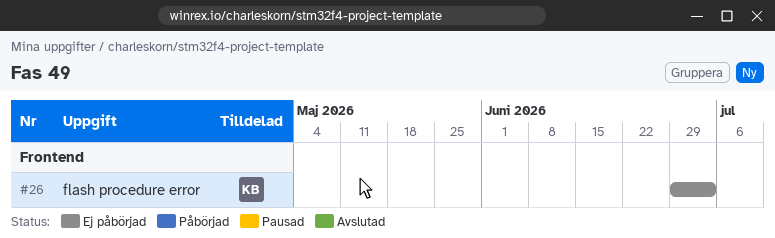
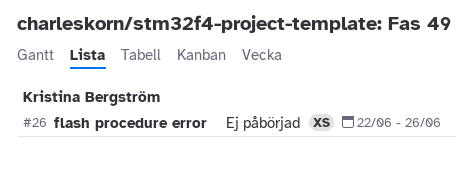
#26, start: Jun 29 -> Jun 22
#26, due: Jul 3 -> Jun 26

